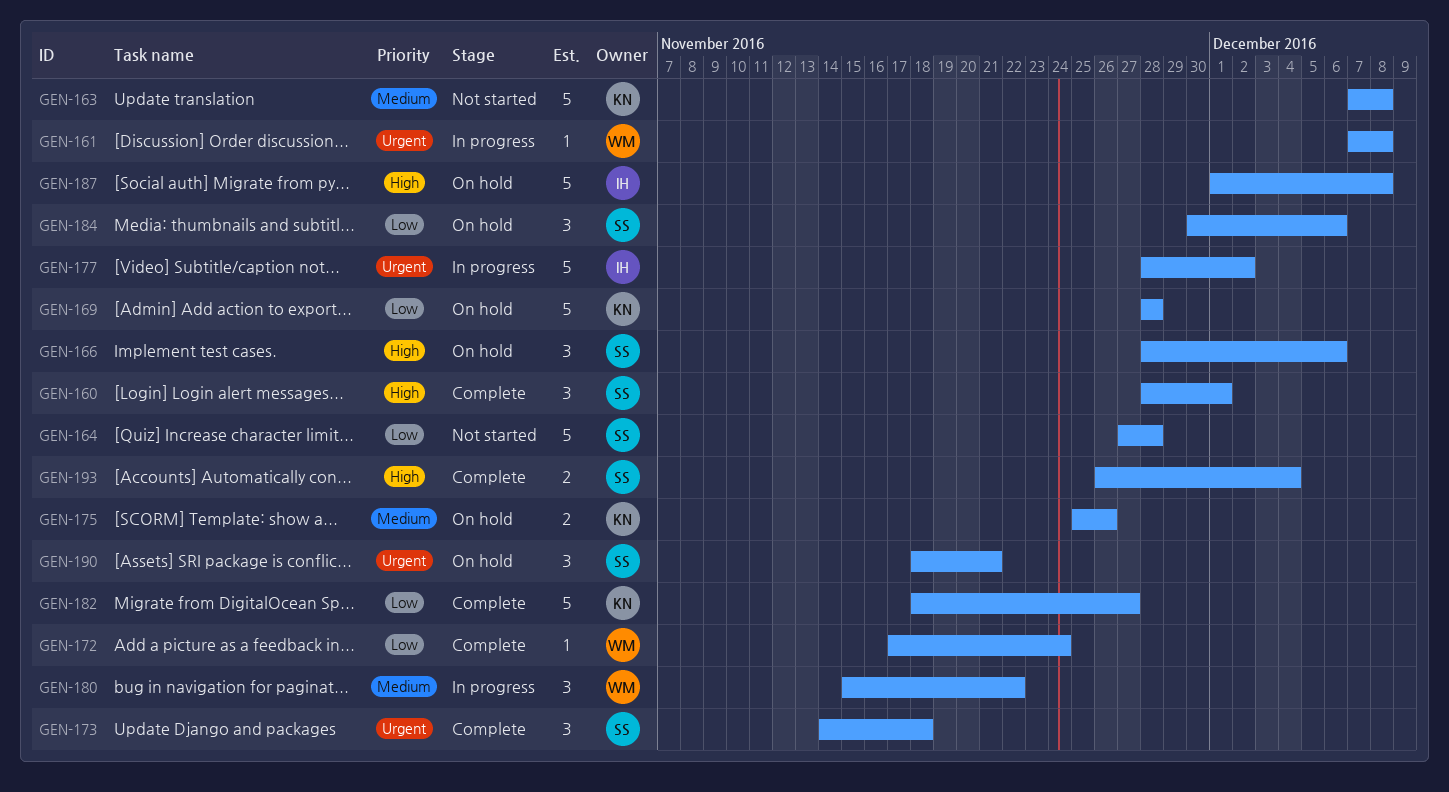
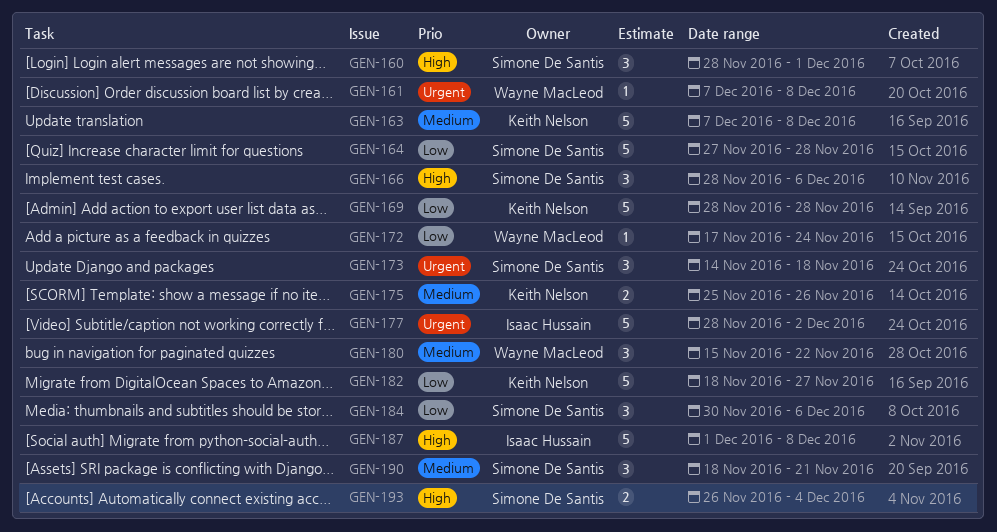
GEN-190, priority: Urgent -> Medium

